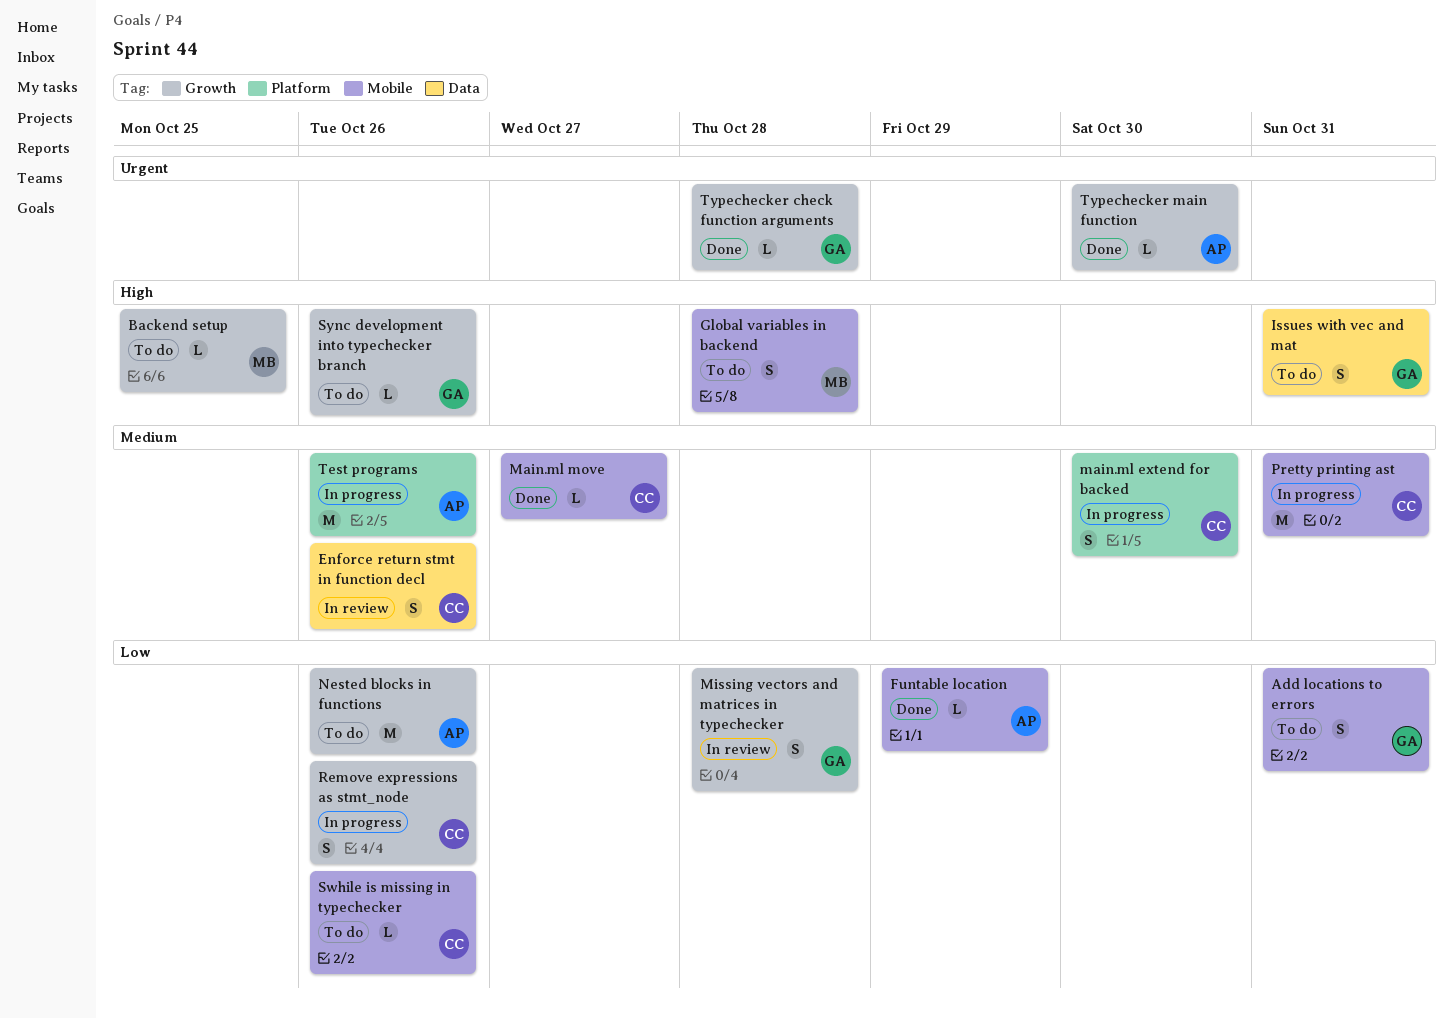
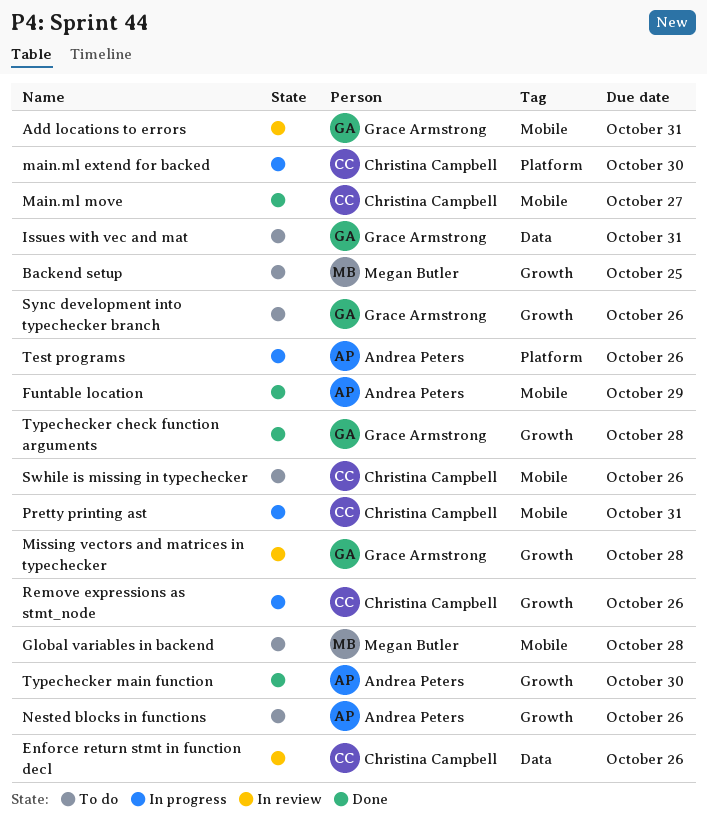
Add locations to errors, status: To do -> In review

